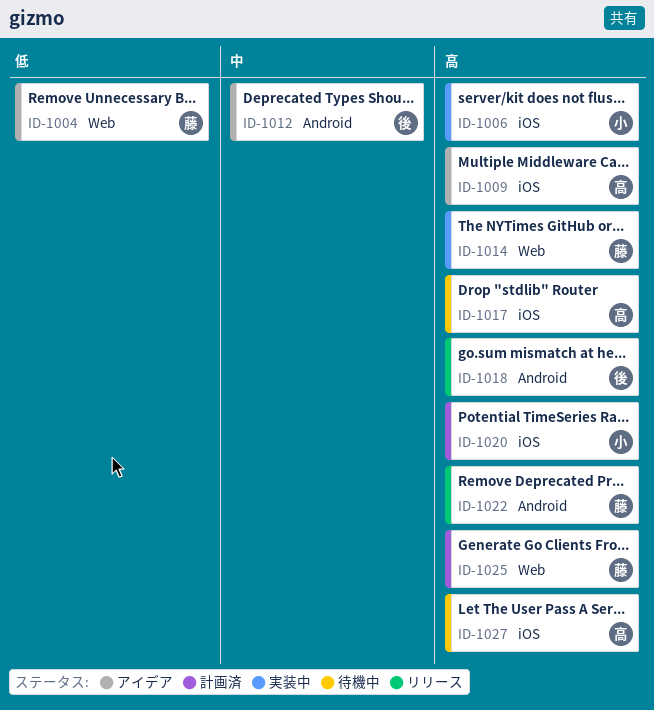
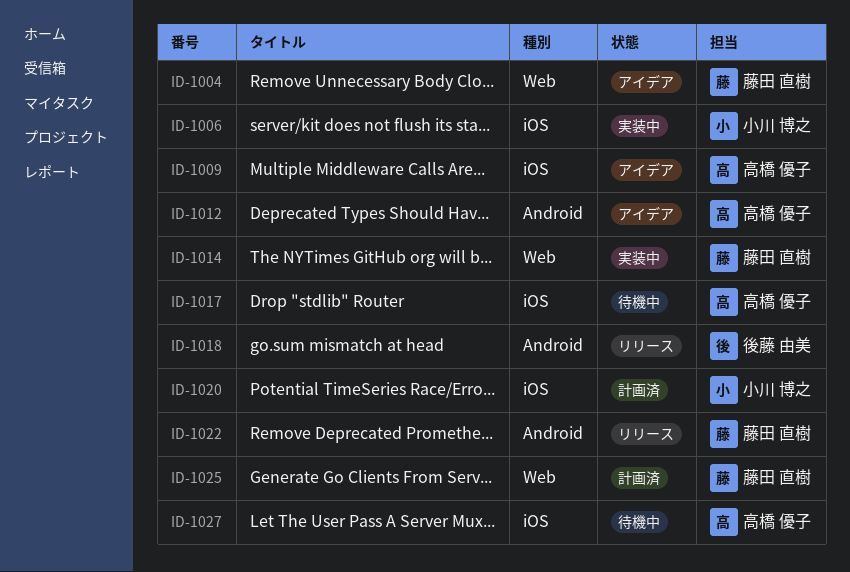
ID-1012, owner: 後藤 由美 -> 高橋 優子

